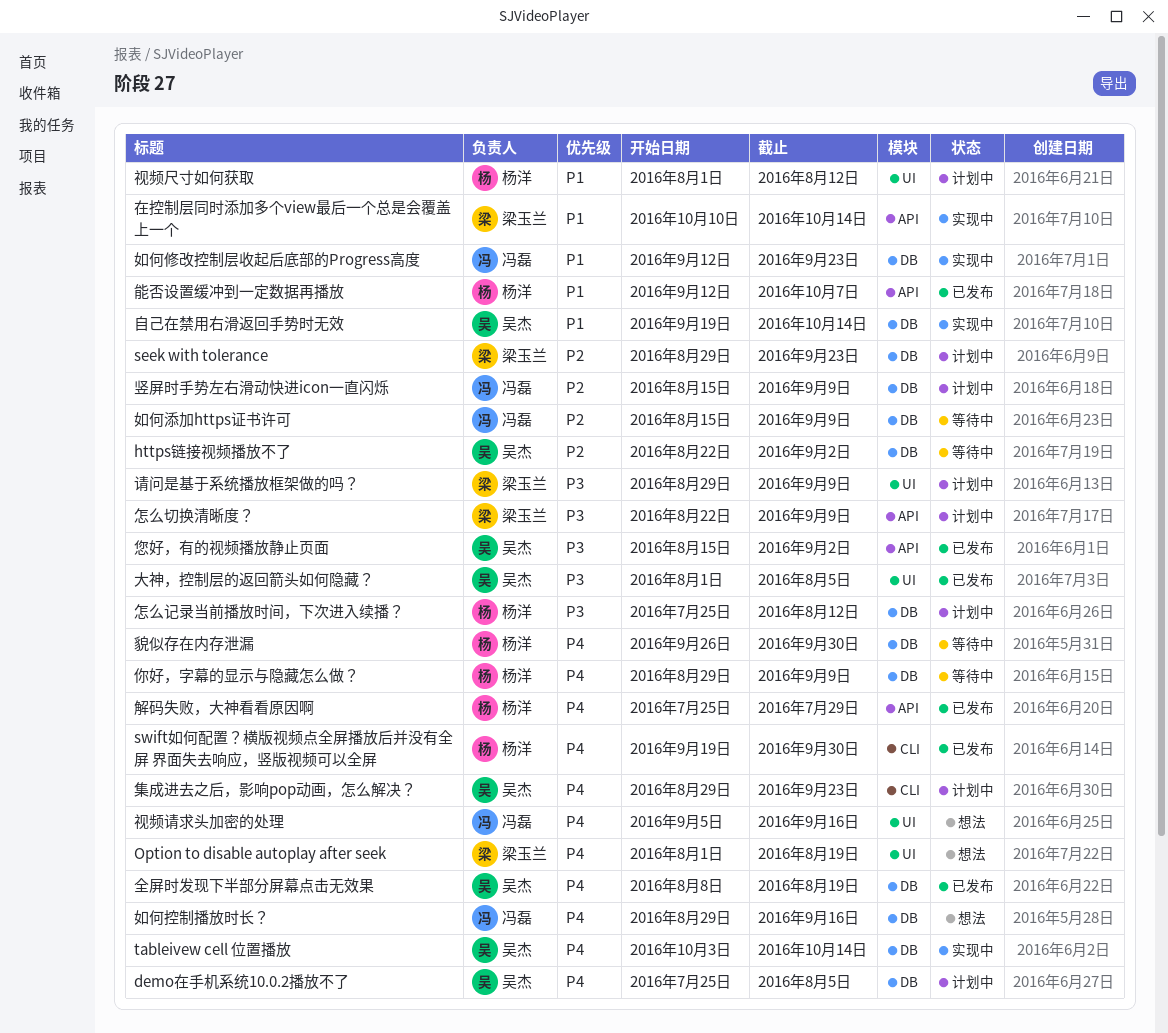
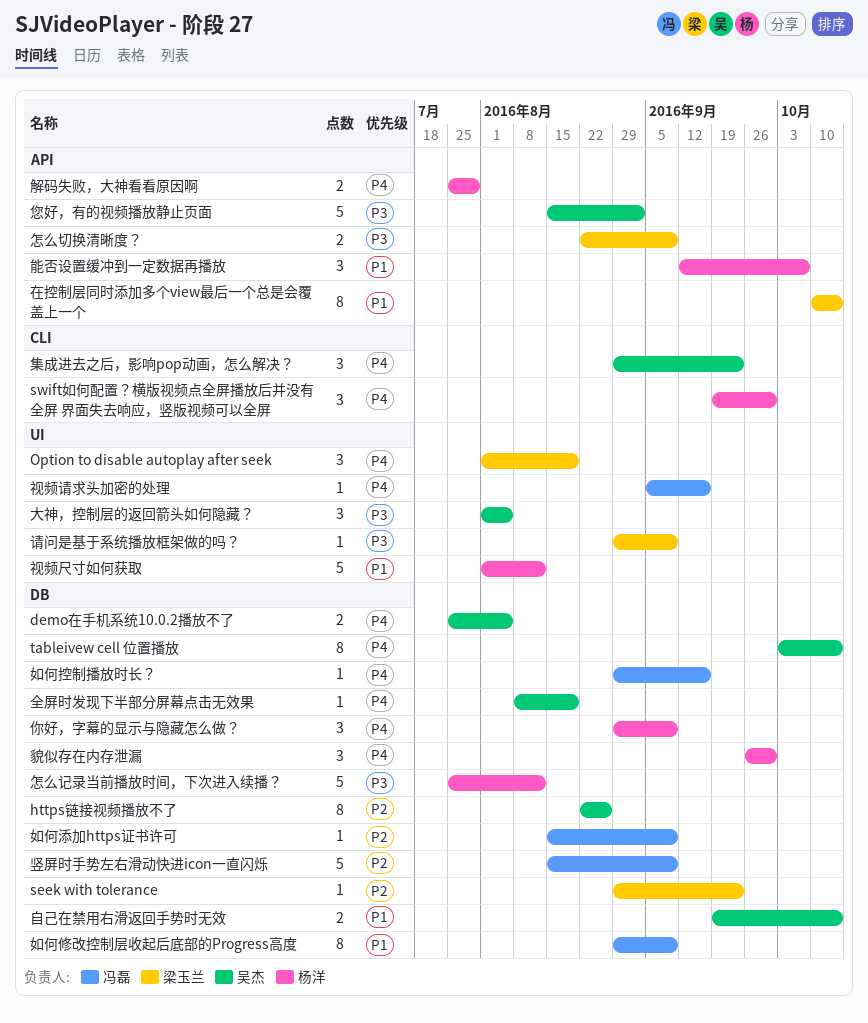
https链接视频播放不了, due: Sep 2 -> Aug 26
如何修改控制层收起后底部的Progress高度, start: Sep 12 -> Aug 29
如何修改控制层收起后底部的Progress高度, due: Sep 23 -> Sep 9

